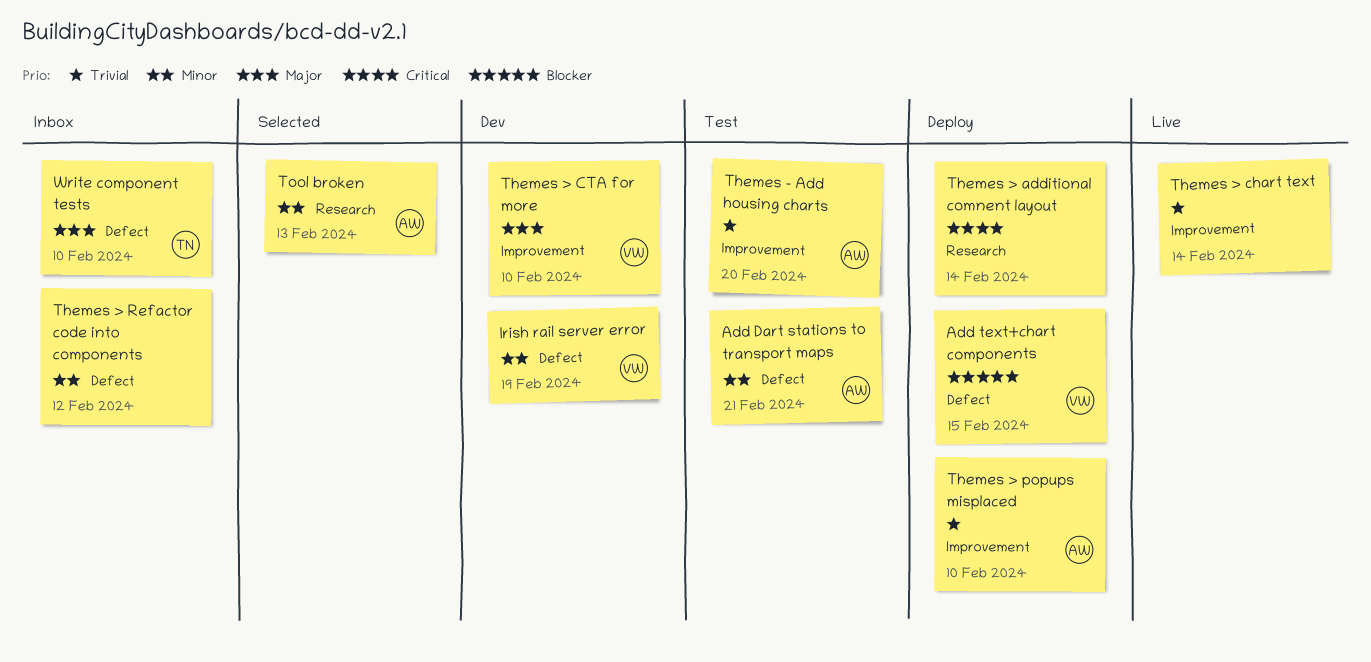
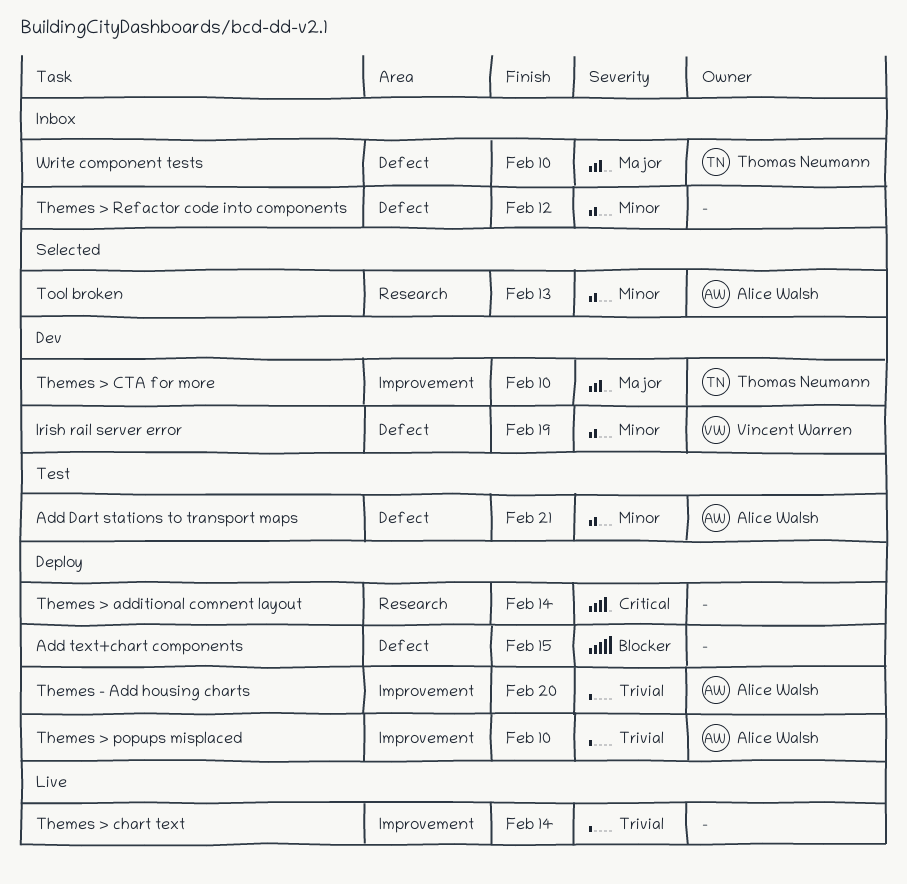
Add text+chart components, owner: Vincent Warren -> none
Themes - Add housing charts, status: Test -> Deploy
Themes > CTA for more, owner: Vincent Warren -> Thomas Neumann

